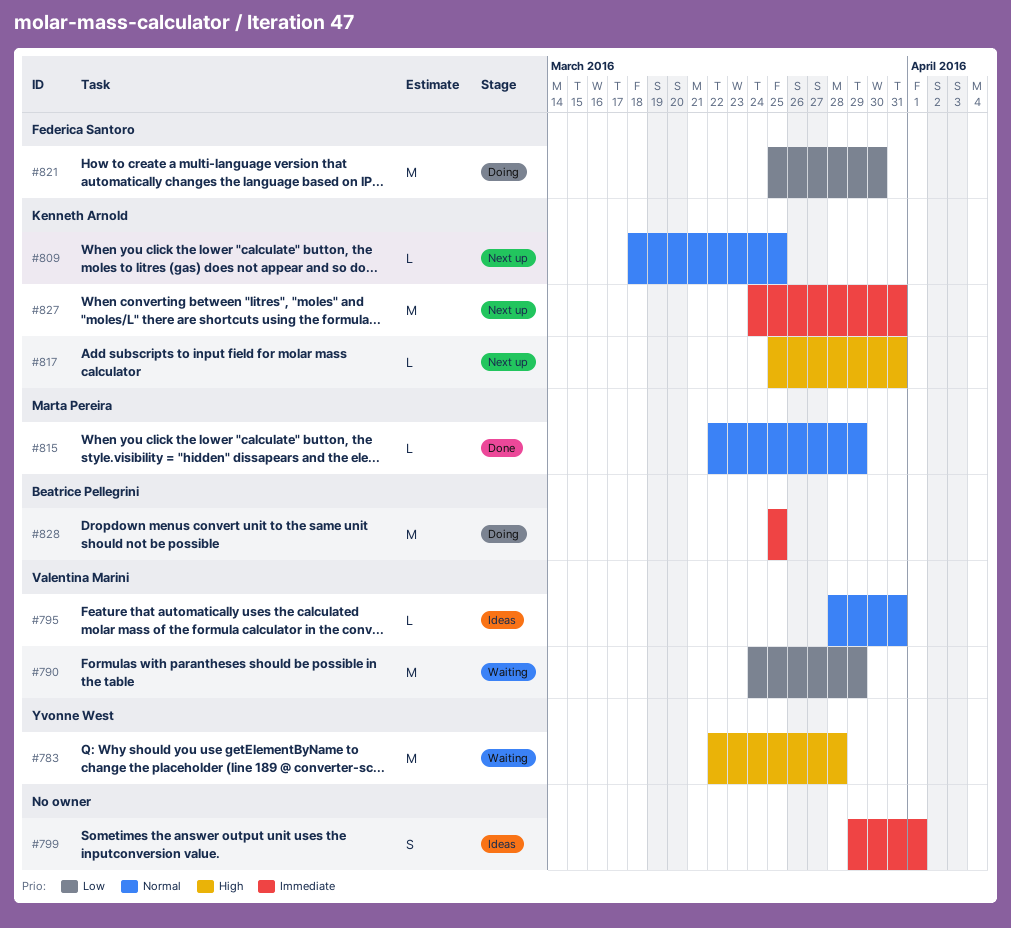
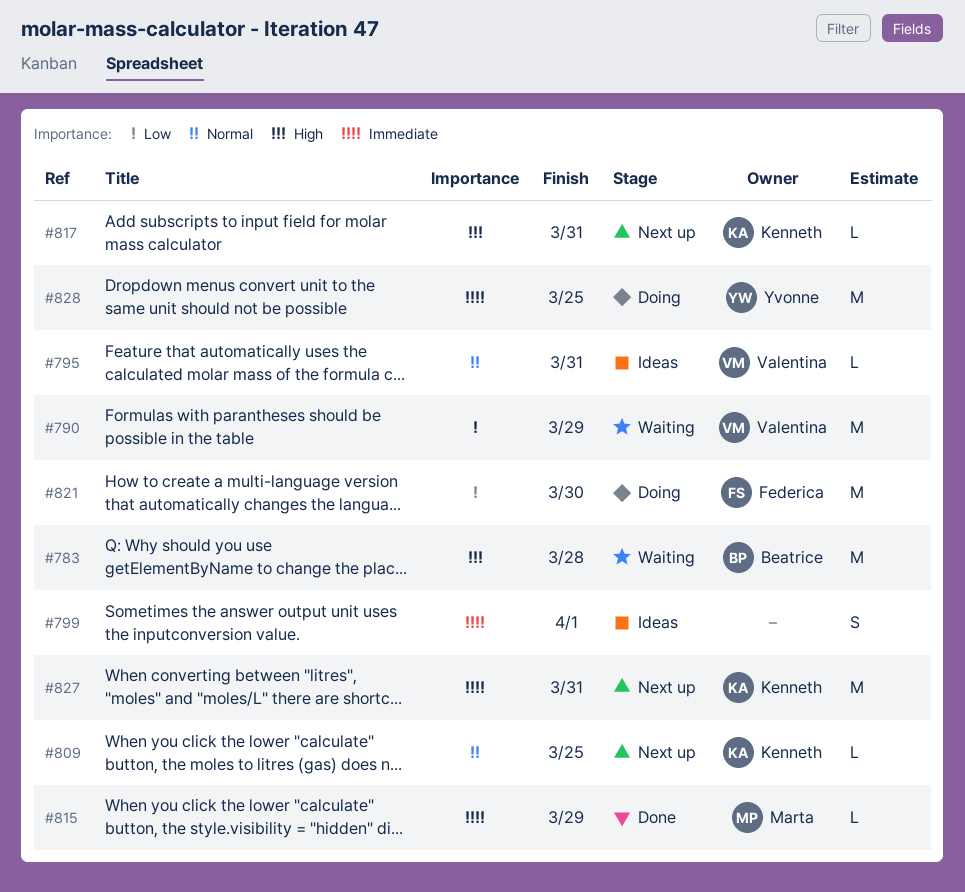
#783, owner: Yvonne West -> Beatrice Pellegrini
#815, priority: Normal -> Immediate
#828, owner: Beatrice Pellegrini -> Yvonne West

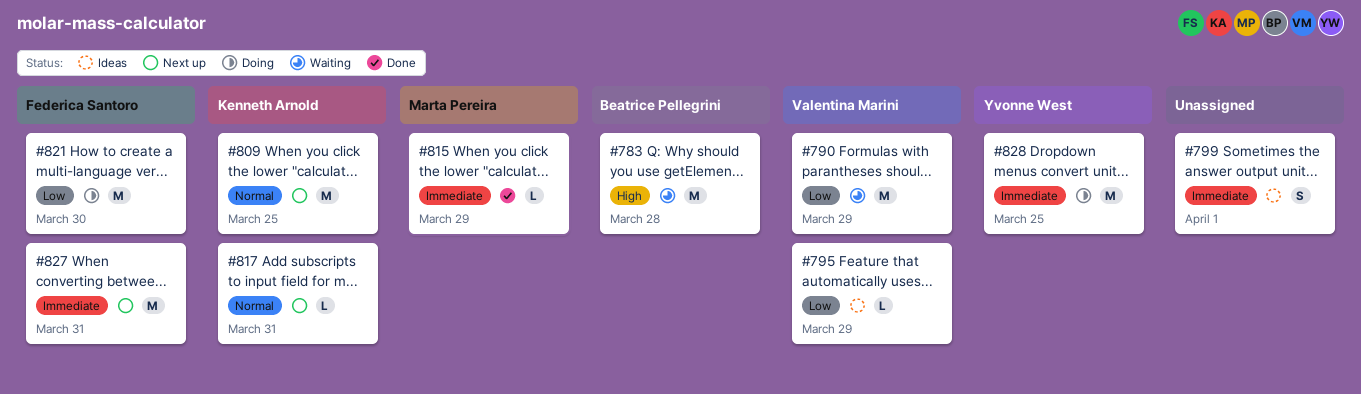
#795, priority: Normal -> Low
#795, due: Mar 31 -> Mar 29
#809, estimate: L -> M
#817, priority: High -> Normal
#827, owner: Kenneth Arnold -> Federica Santoro

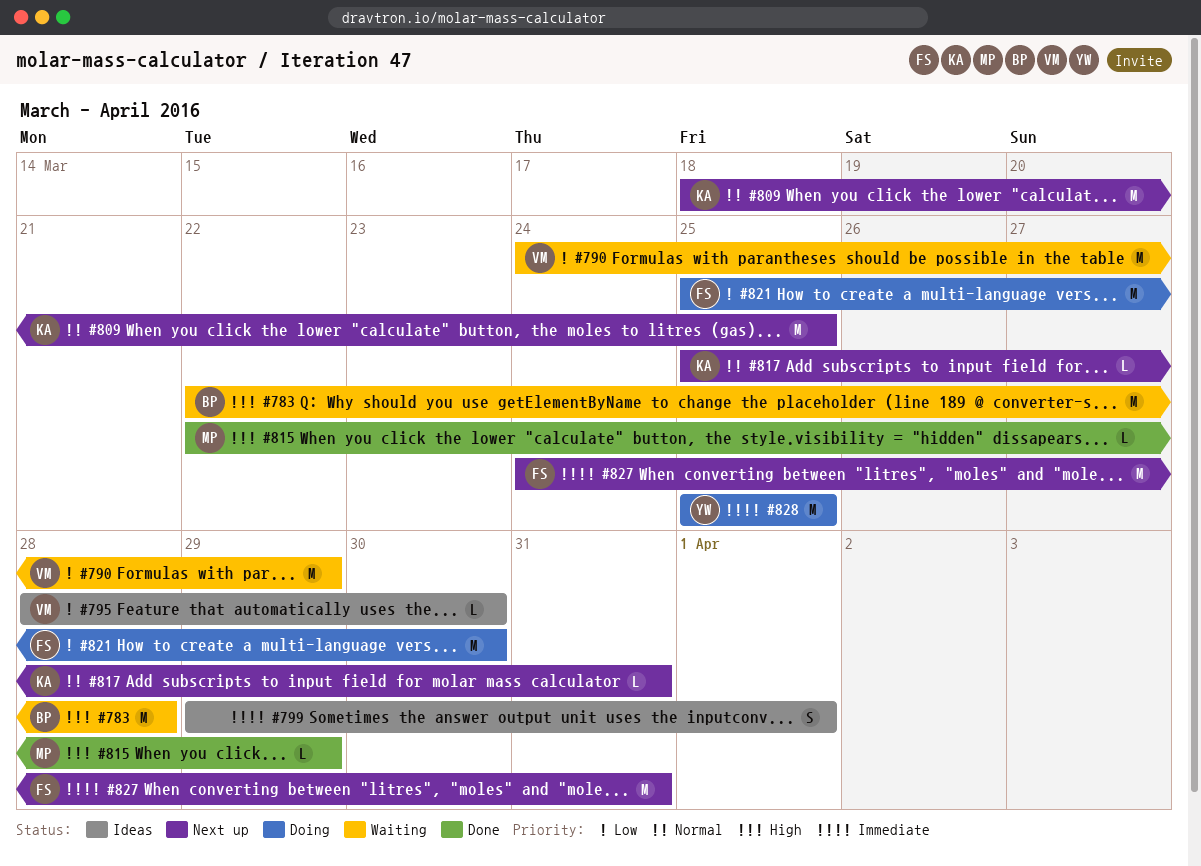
#795, due: Mar 29 -> Mar 30
#815, priority: Immediate -> High

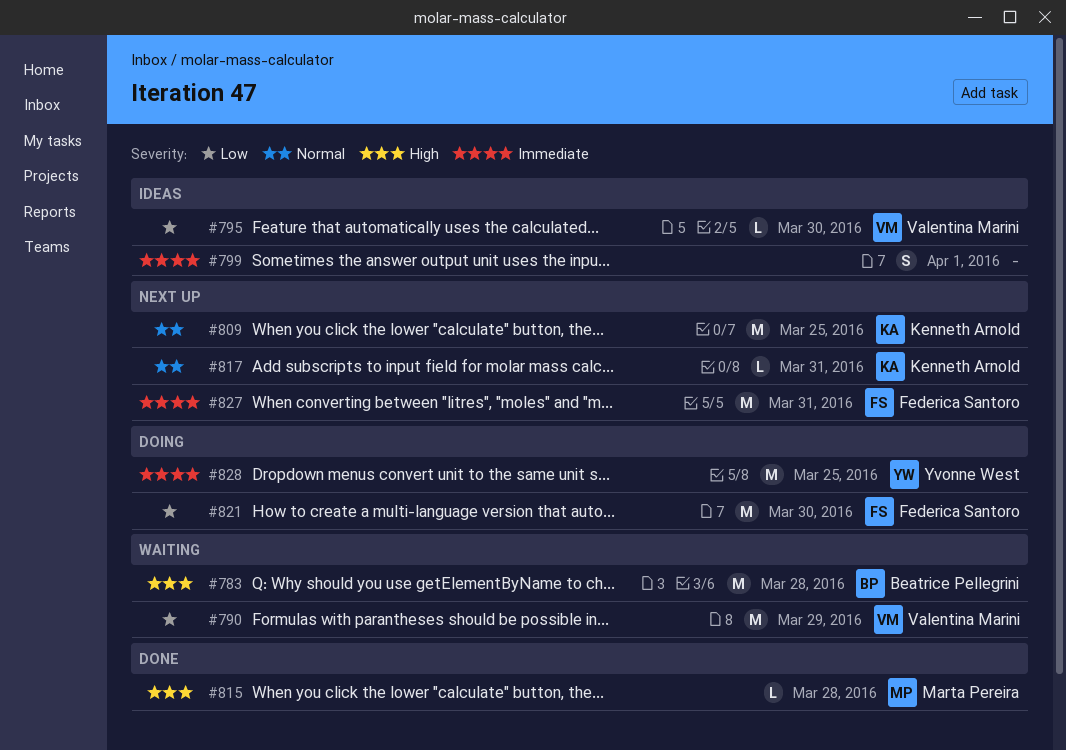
#815, due: Mar 29 -> Mar 28

